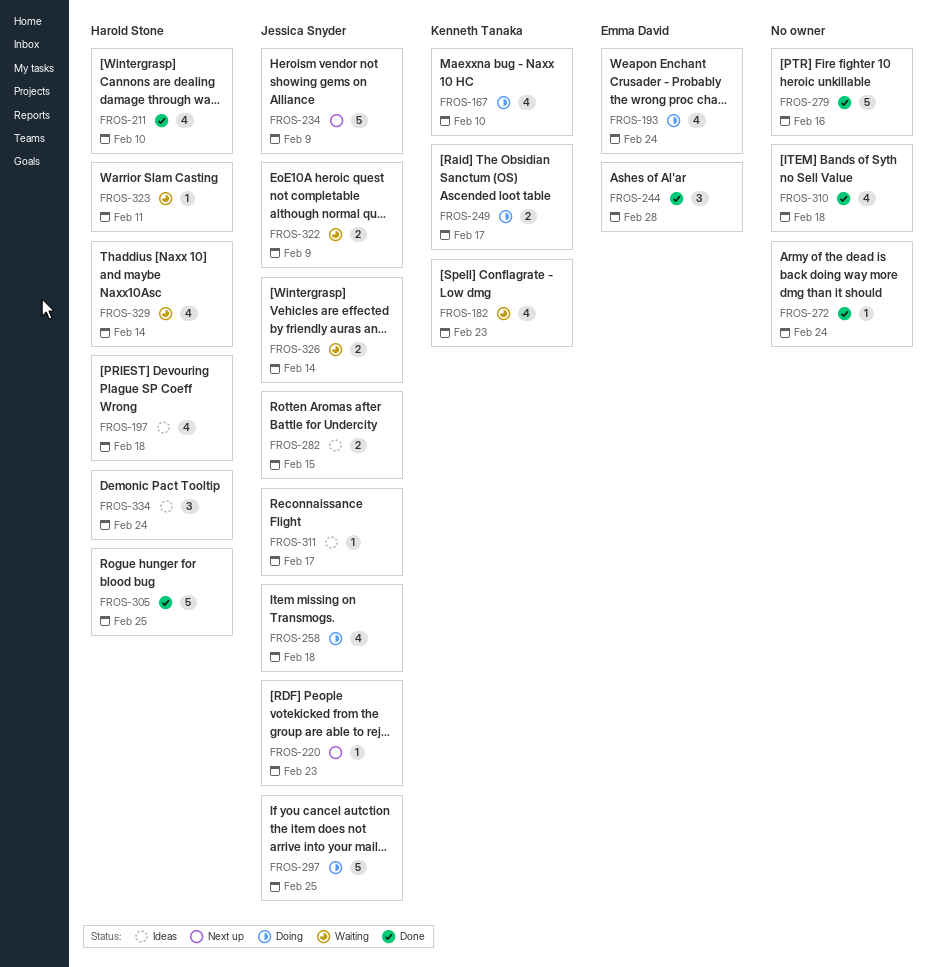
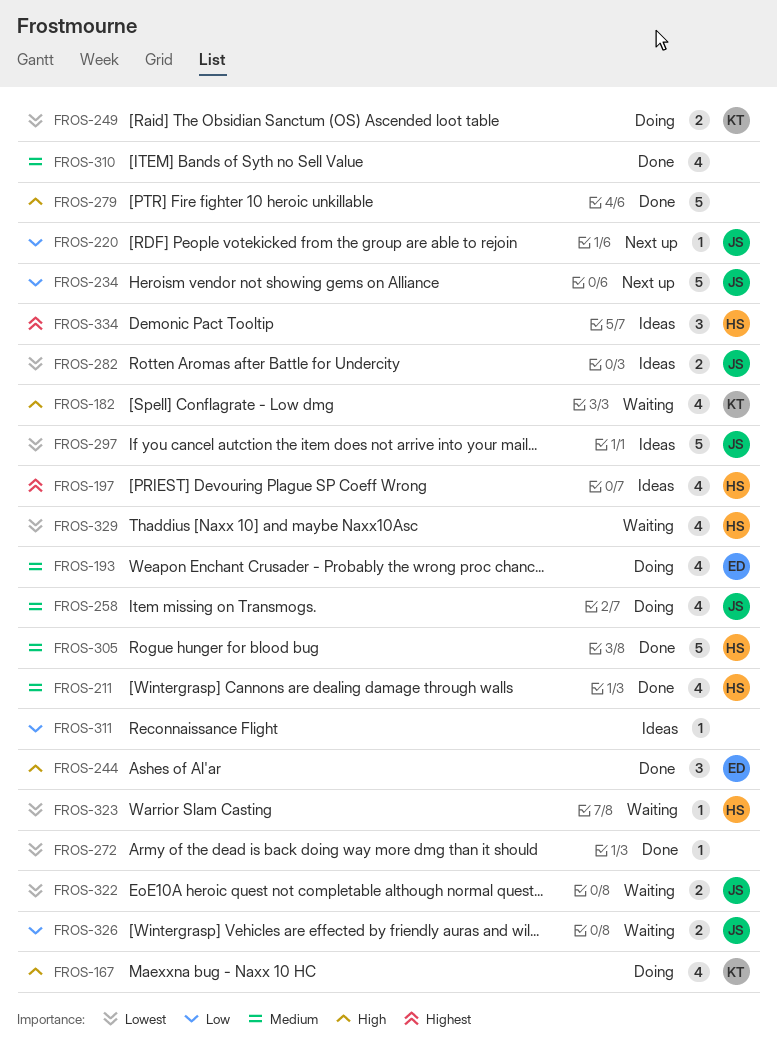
FROS-297, status: Doing -> Ideas
FROS-311, owner: Jessica Snyder -> none

